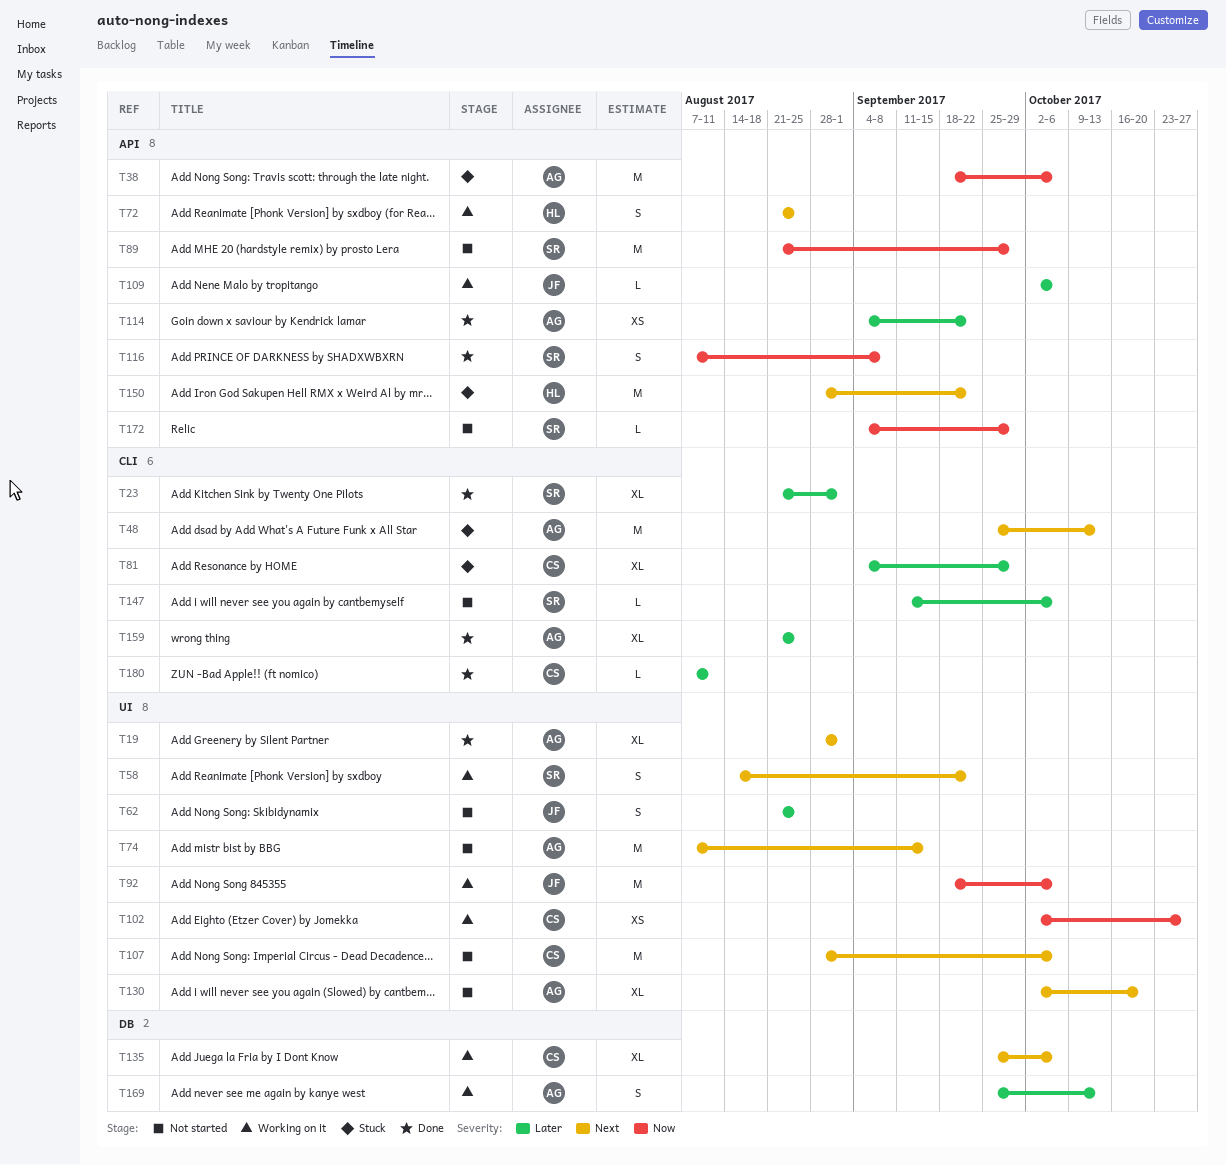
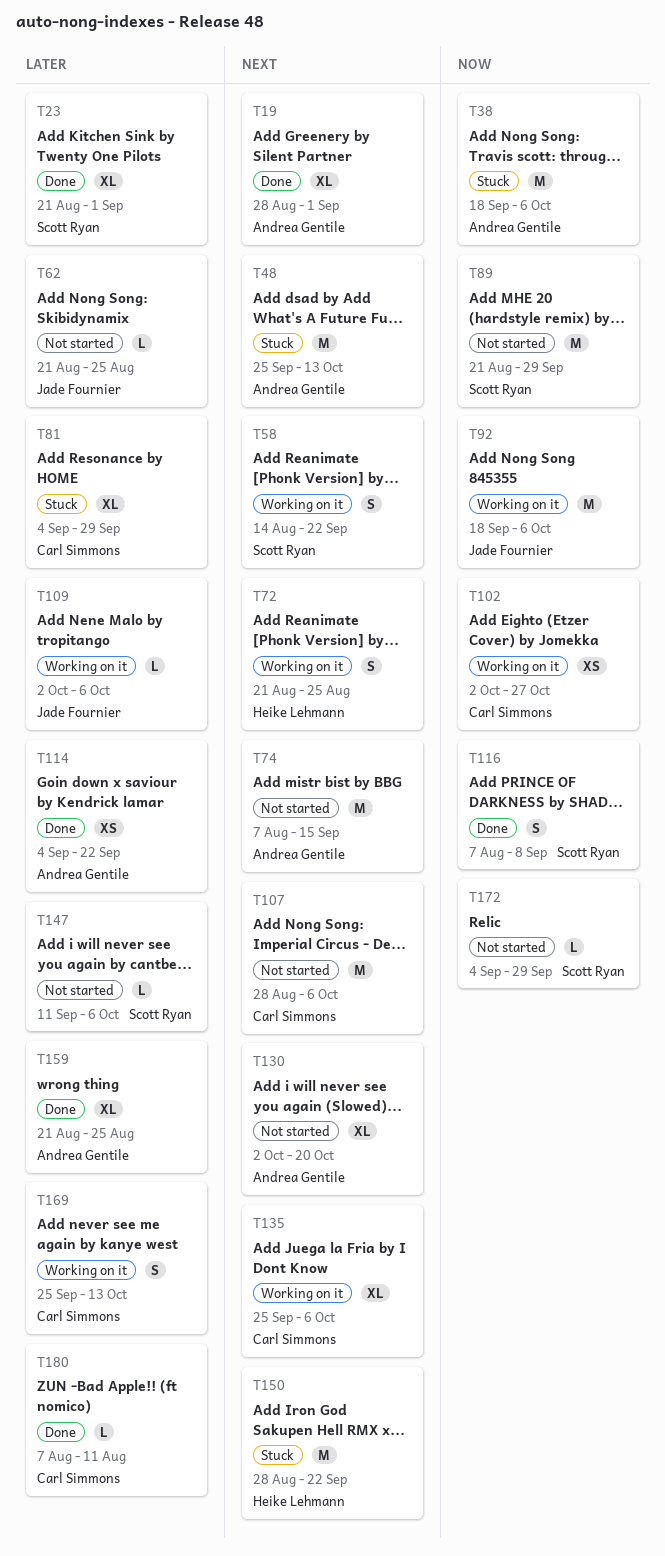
T62, estimate: S -> L
T169, owner: Andrea Gentile -> Carl Simmons

